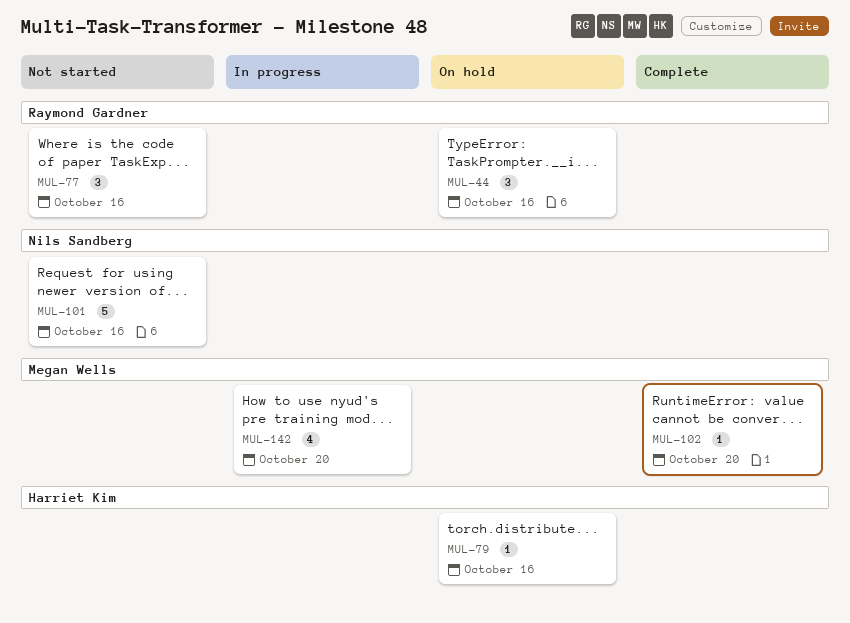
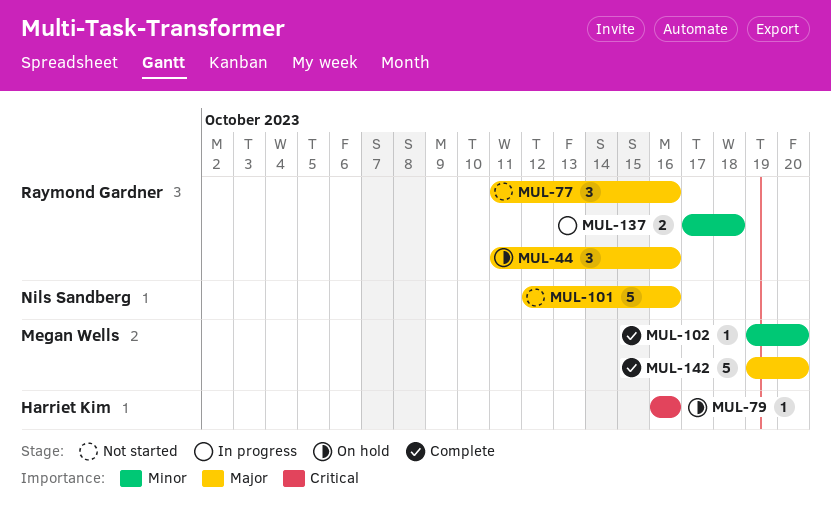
MUL-137: none -> present
MUL-142, status: In progress -> Complete
MUL-142, estimate: 4 -> 5

